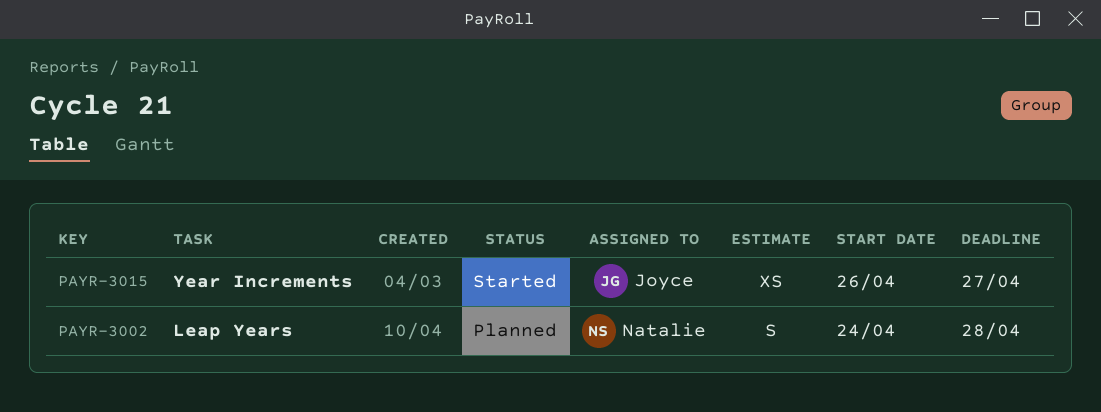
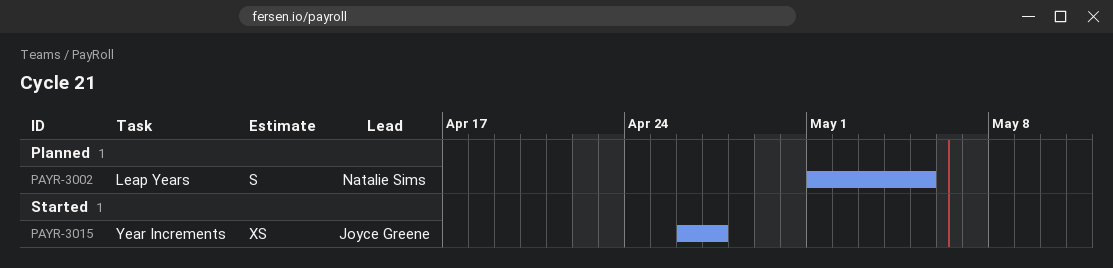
PAYR-3002, start: Apr 24 -> May 1
PAYR-3002, due: Apr 28 -> May 5

